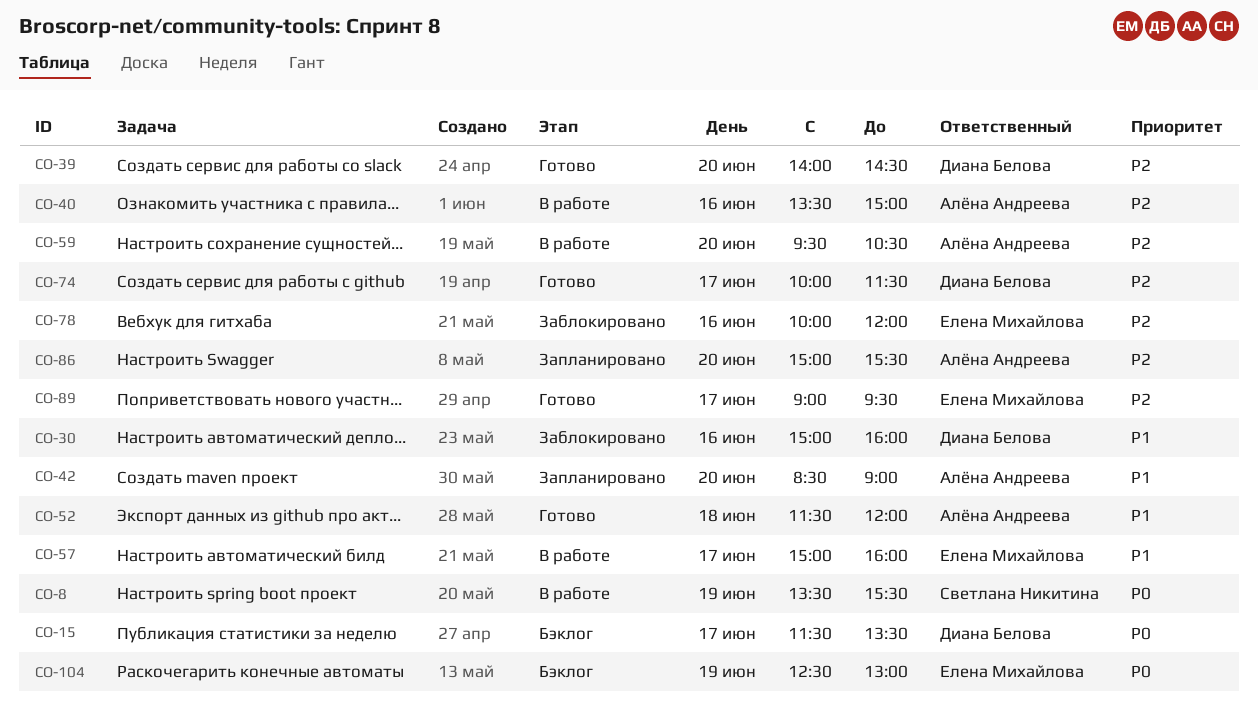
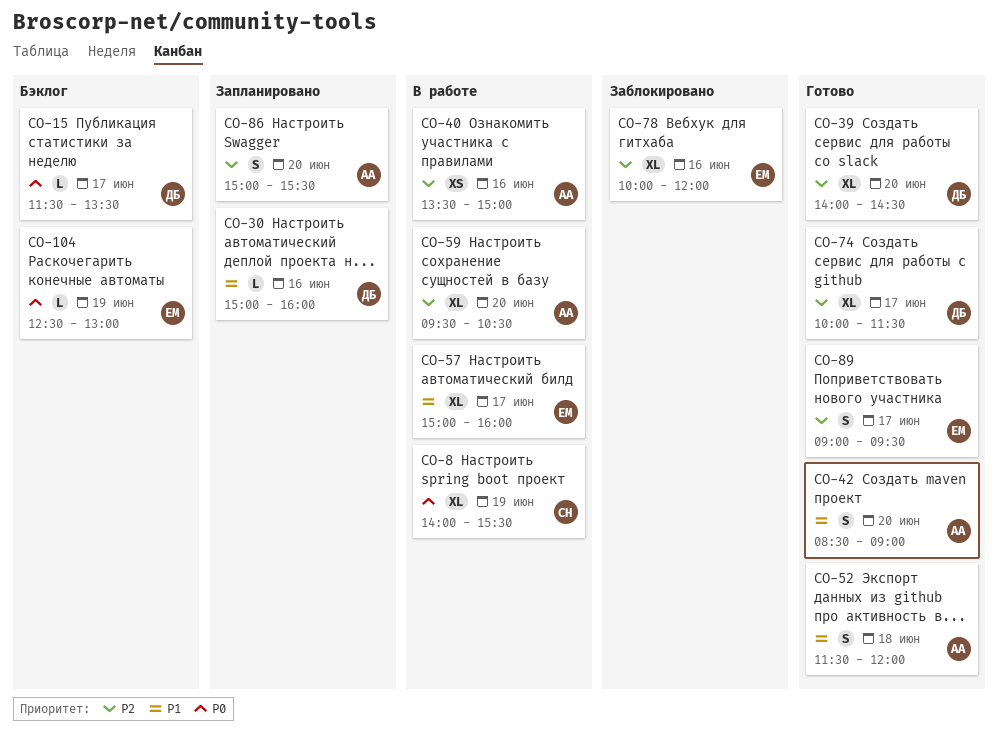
CO-8, begins: 13:30 -> 14:00
CO-30, status: Заблокировано -> Запланировано
CO-42, status: Запланировано -> Готово

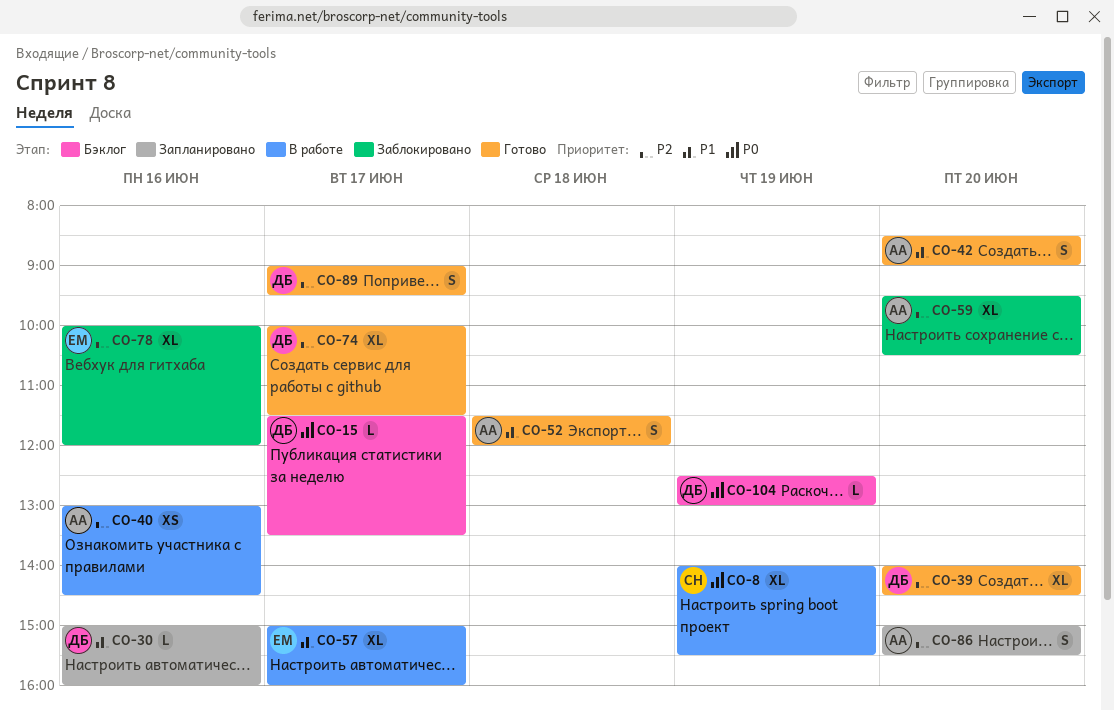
CO-40, begins: 13:30 -> 13:00
CO-40, ends: 15:00 -> 14:30
CO-59, status: В работе -> Заблокировано
CO-89, owner: ЕМ -> ДБ
CO-104, owner: ЕМ -> ДБ

